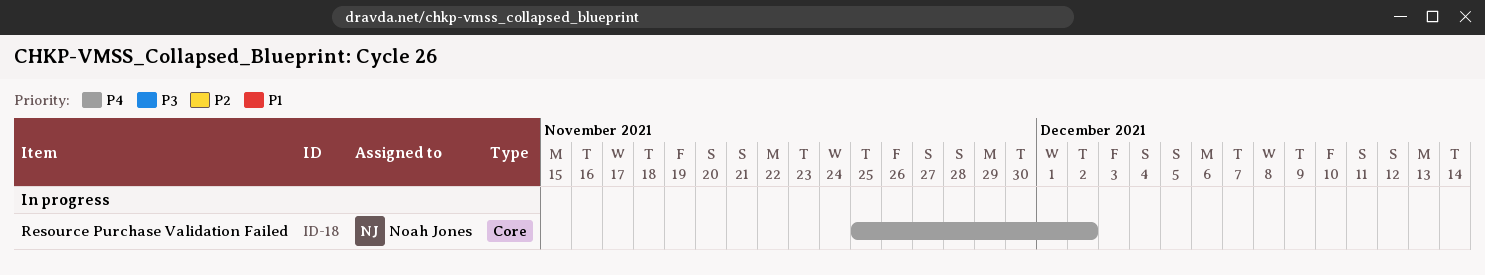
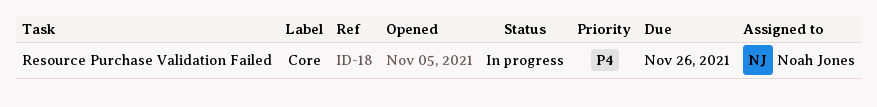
ID-18, due: Dec 2 -> Nov 26

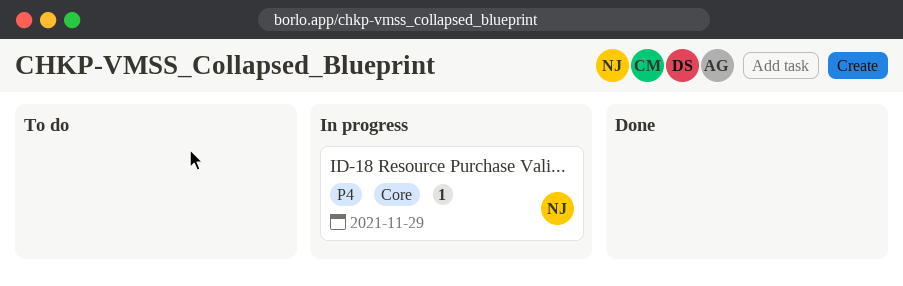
ID-18, due: Nov 26 -> Nov 29

